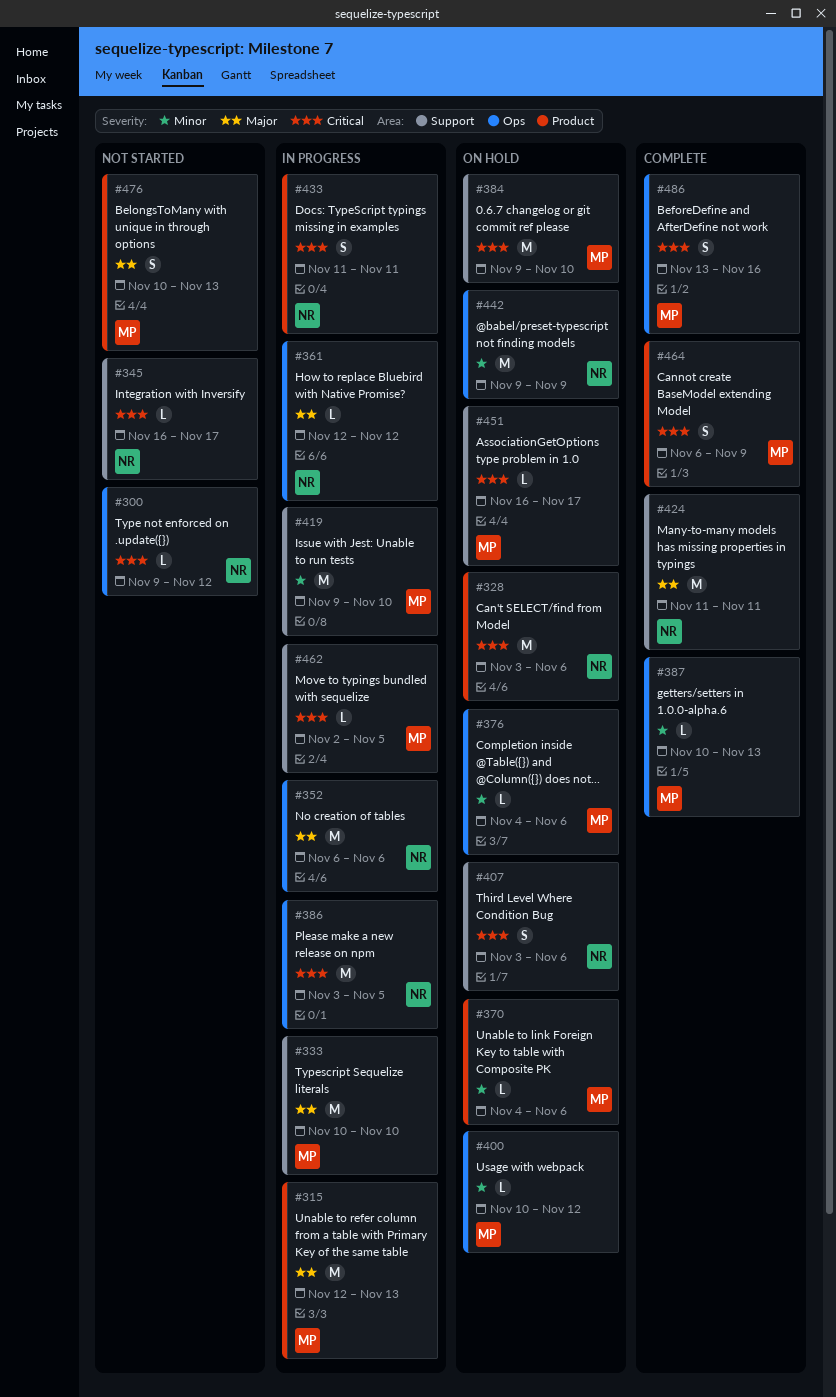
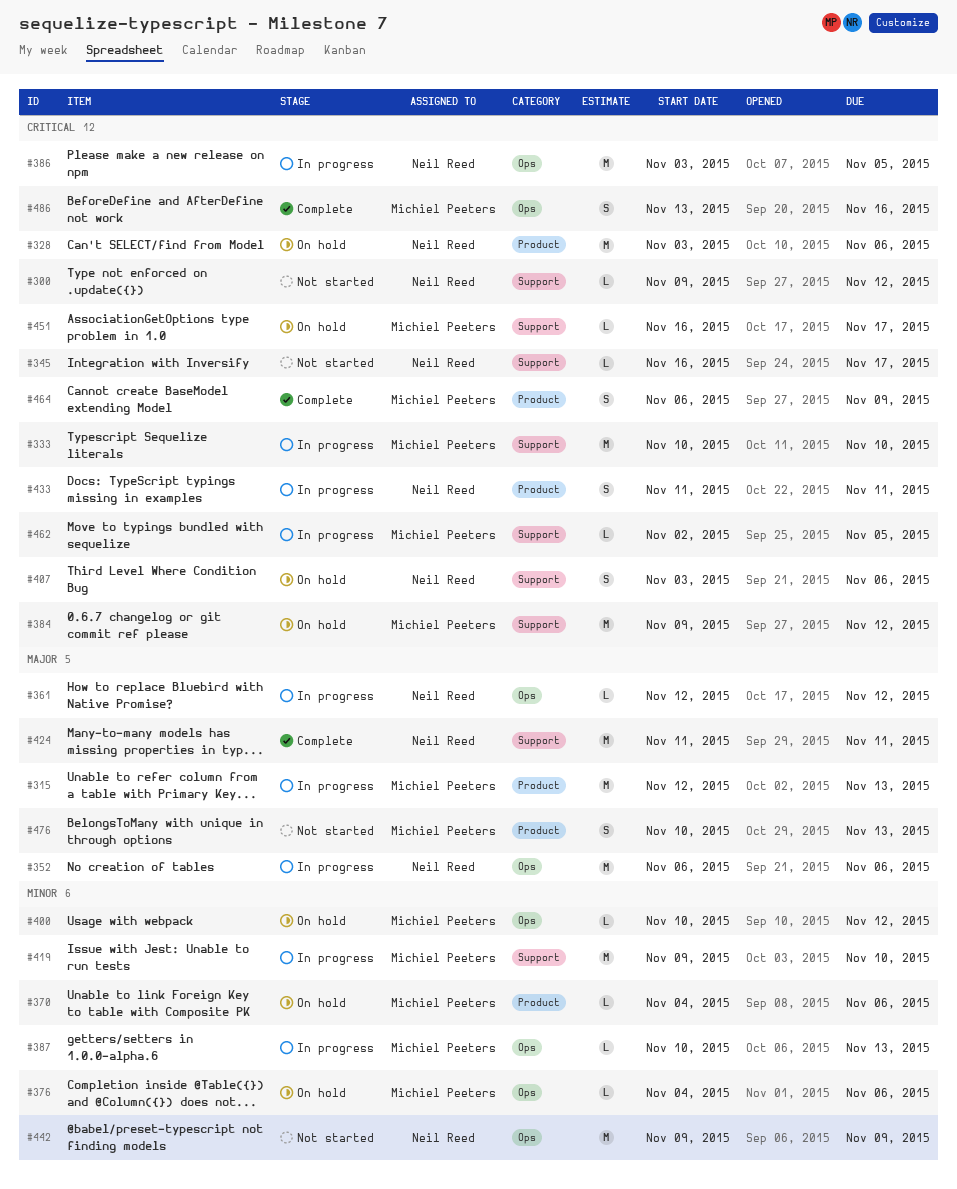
#300, label: Ops -> Support
#333, priority: Major -> Critical
#384, due: Nov 10 -> Nov 12
#387, status: Complete -> In progress
#442, status: On hold -> Not started

